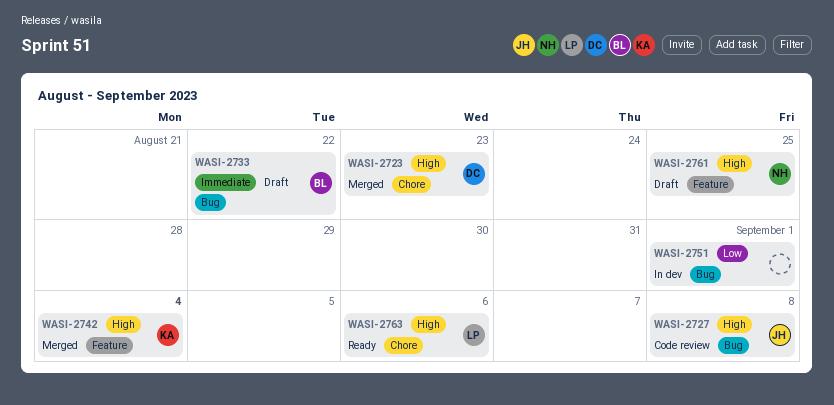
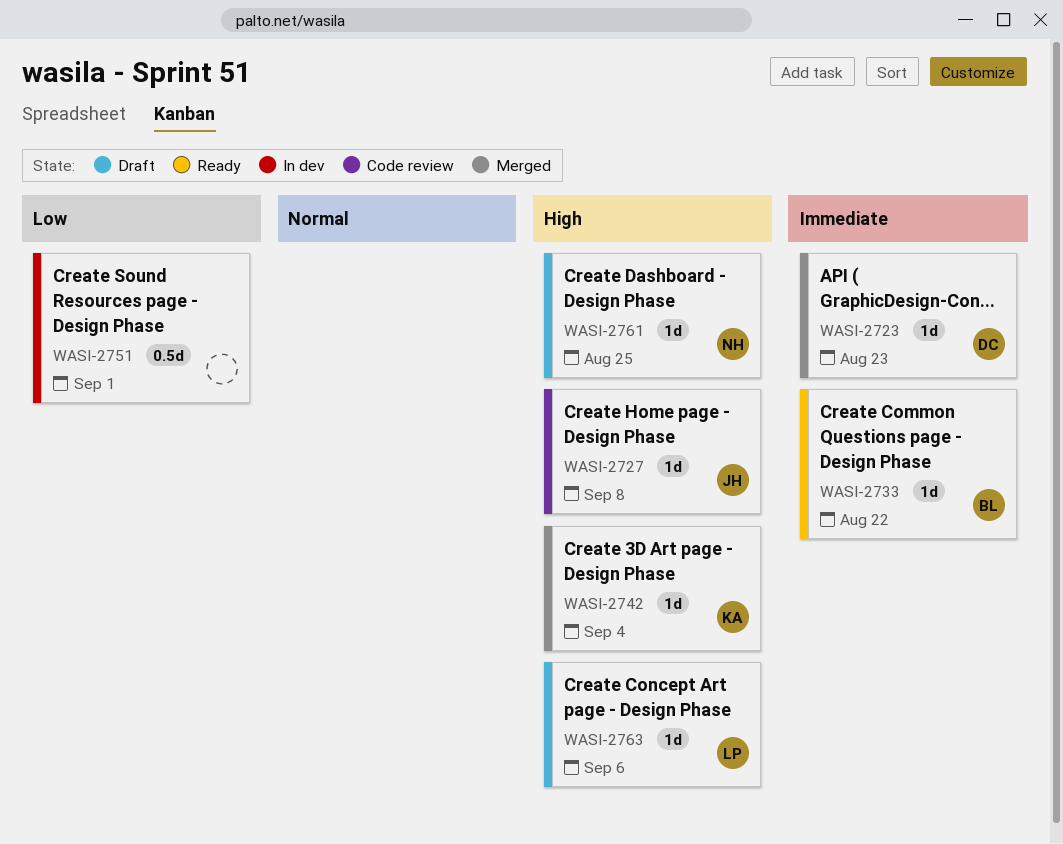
WASI-2723, priority: High -> Immediate
WASI-2733, status: Draft -> Ready
WASI-2763, status: Ready -> Draft

